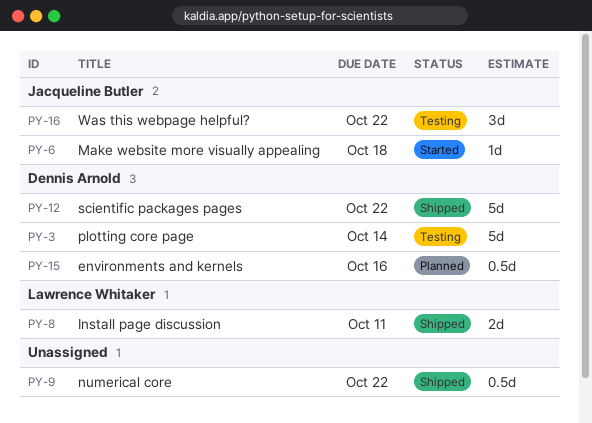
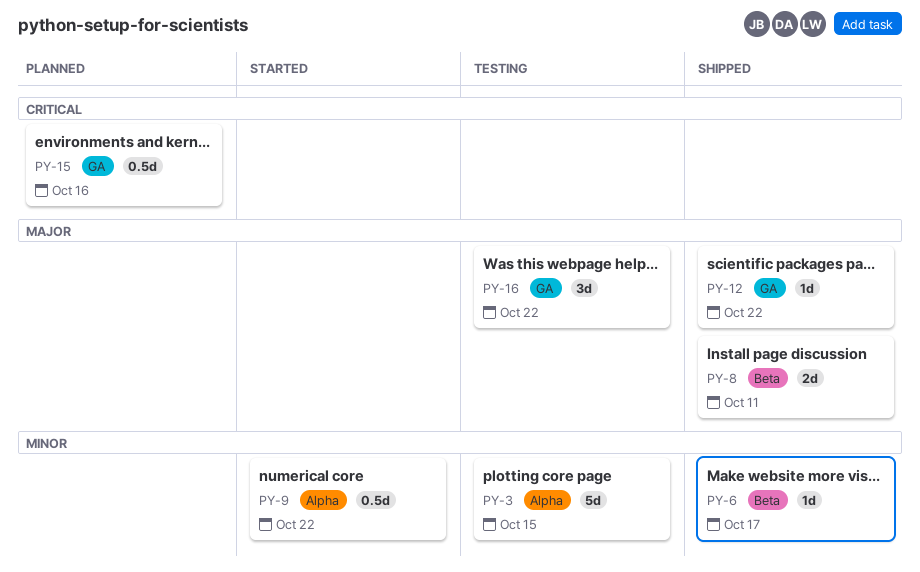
PY-3, due: Oct 14 -> Oct 15
PY-6, status: Started -> Shipped
PY-6, due: Oct 18 -> Oct 17
PY-9, status: Shipped -> Started
PY-12, estimate: 5d -> 1d

